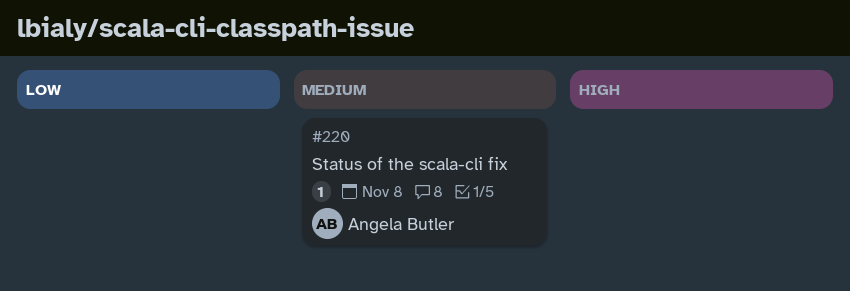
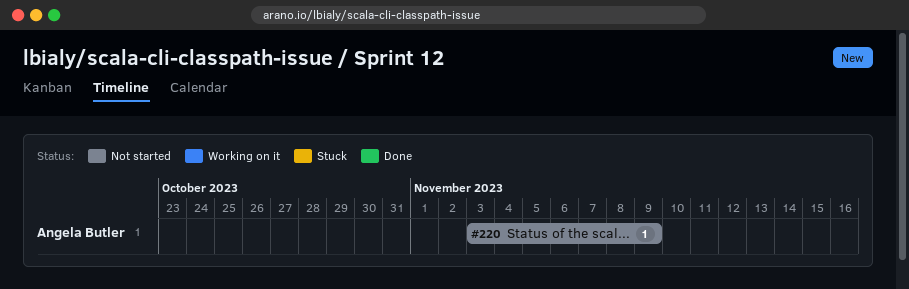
#220, due: Nov 8 -> Nov 9

